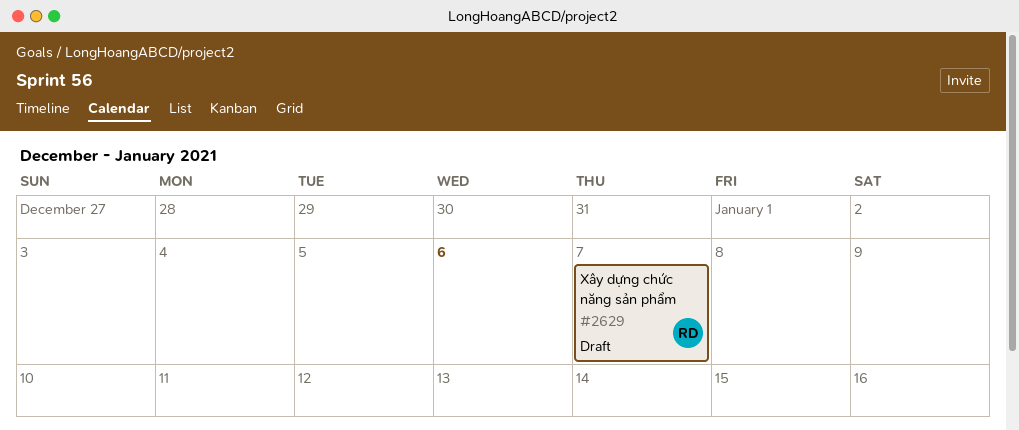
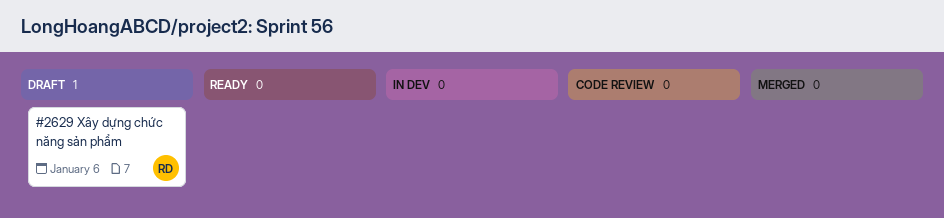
#2629, due: Jan 7 -> Jan 6

